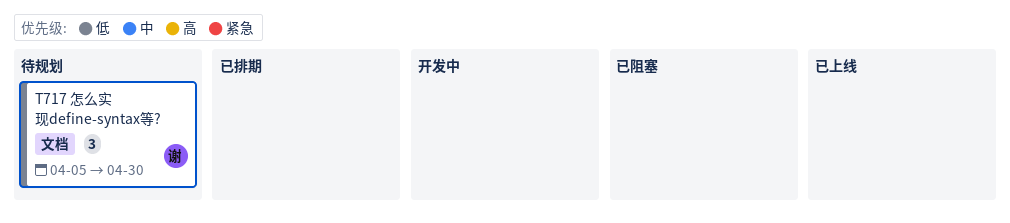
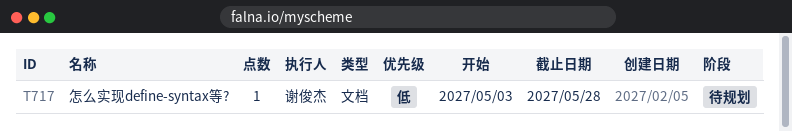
T717, estimate: 3 -> 1
T717, start: Apr 5 -> May 3
T717, due: Apr 30 -> May 28

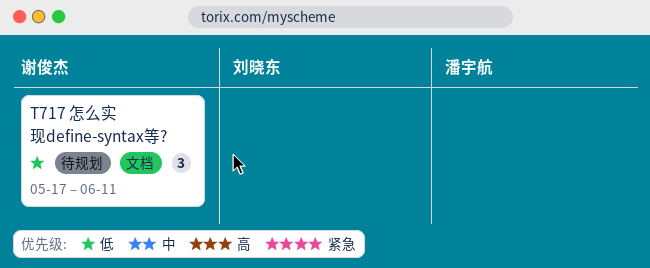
T717, estimate: 1 -> 3
T717, start: May 3 -> May 17
T717, due: May 28 -> Jun 11

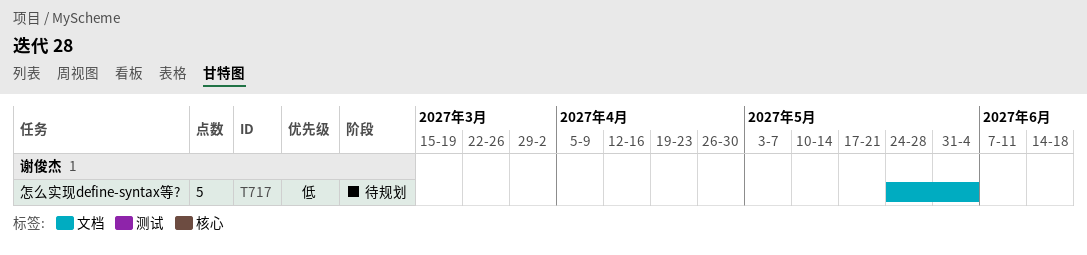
T717, estimate: 3 -> 5
T717, start: May 17 -> May 24
T717, due: Jun 11 -> Jun 4

